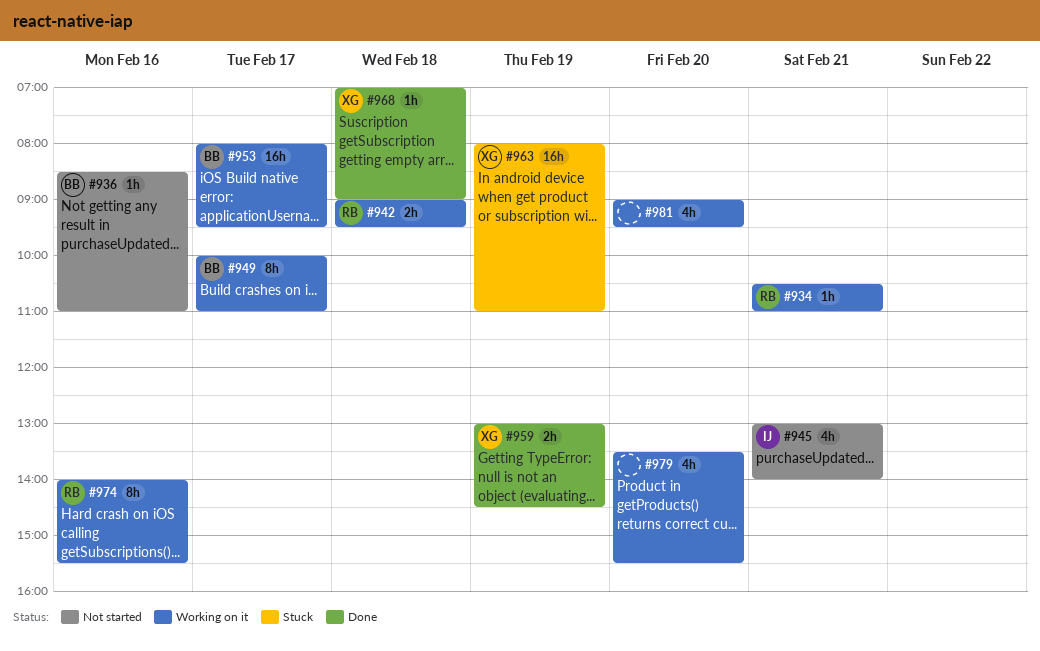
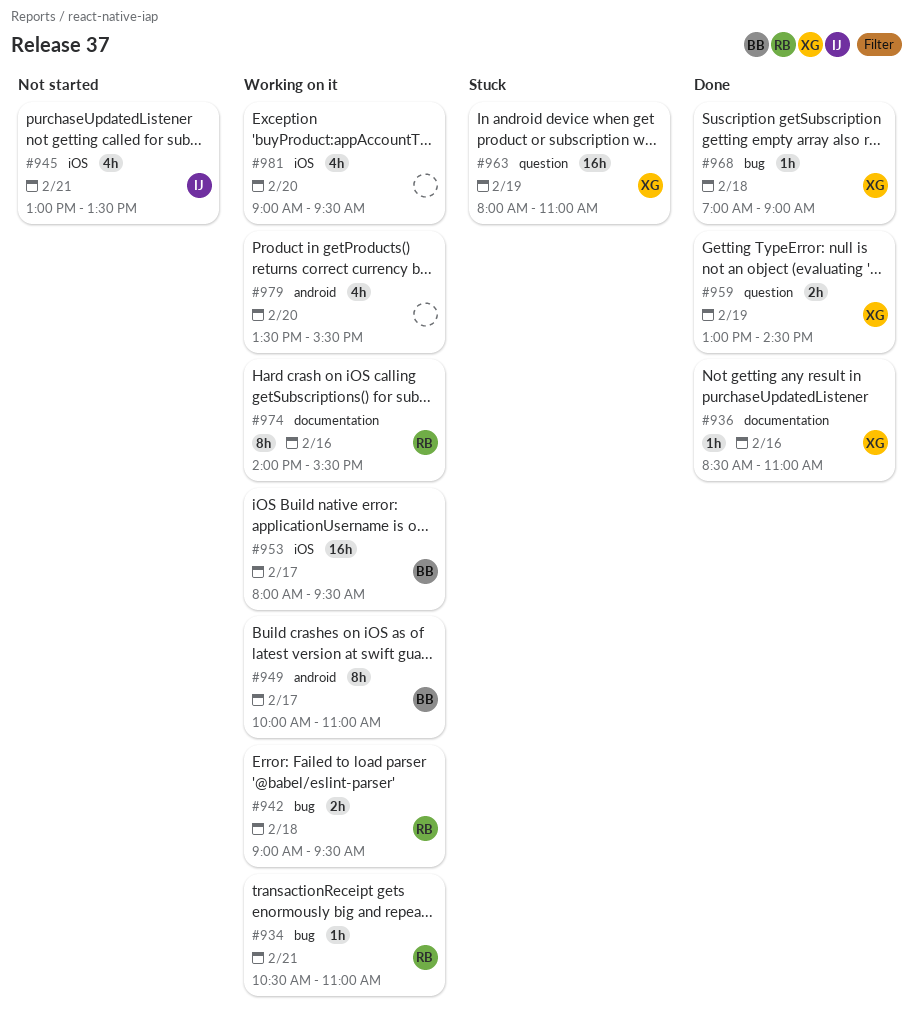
#936, status: Not started -> Done
#936, owner: BB -> XG
#945, ends: 14:00 -> 13:30

